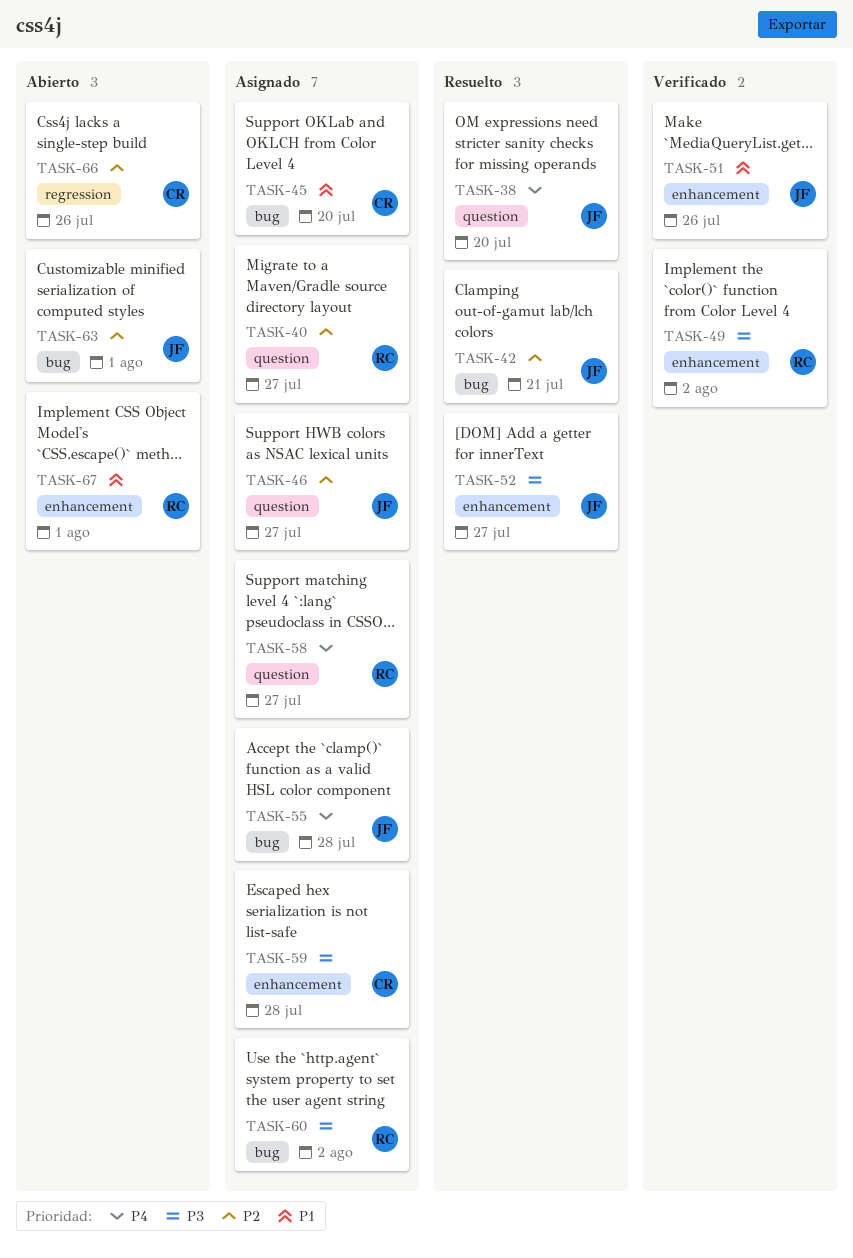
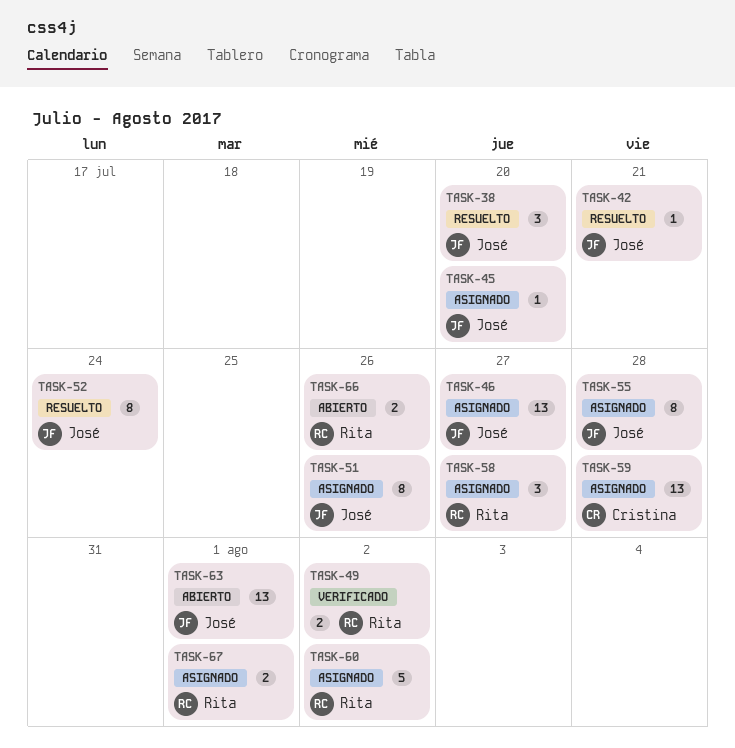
TASK-40: present -> none
TASK-45, owner: Cristina -> José
TASK-51, status: Verificado -> Asignado
TASK-52, due: Jul 27 -> Jul 24
TASK-66, owner: Cristina -> Rita
TASK-67, status: Abierto -> Asignado

